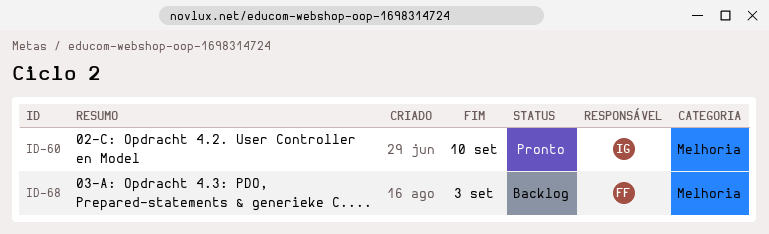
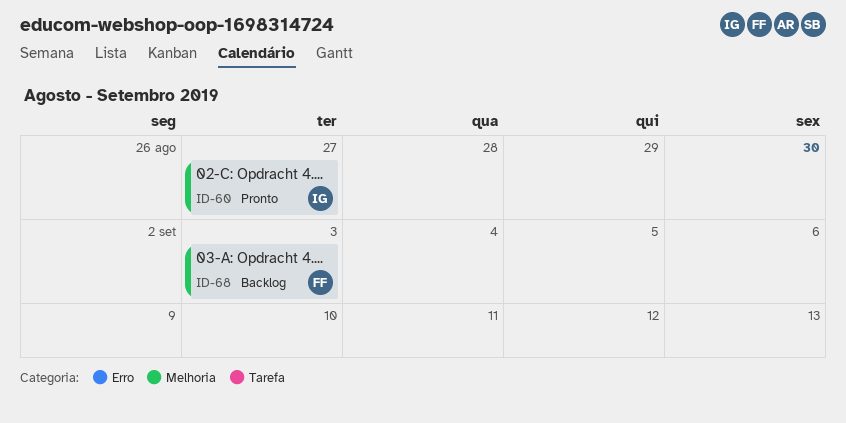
ID-60, due: Sep 10 -> Aug 27

